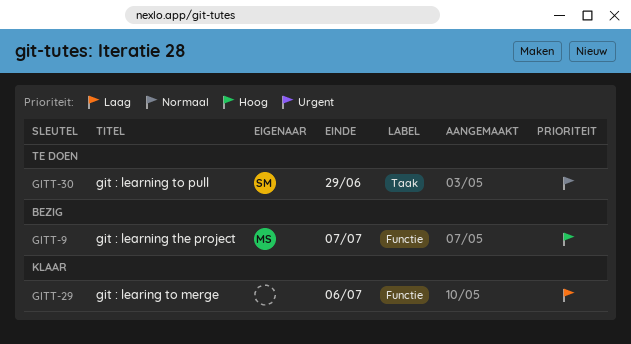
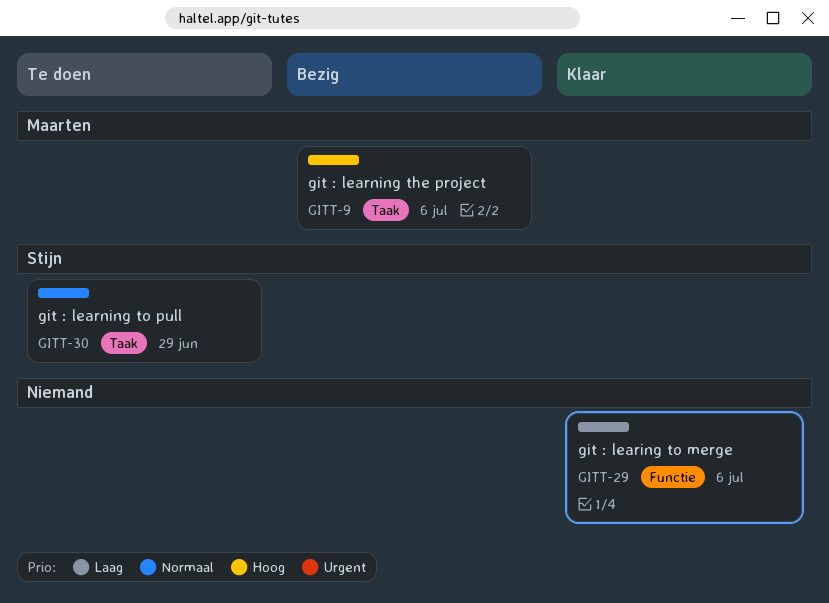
GITT-9, label: Functie -> Taak
GITT-9, due: Jul 7 -> Jul 6

